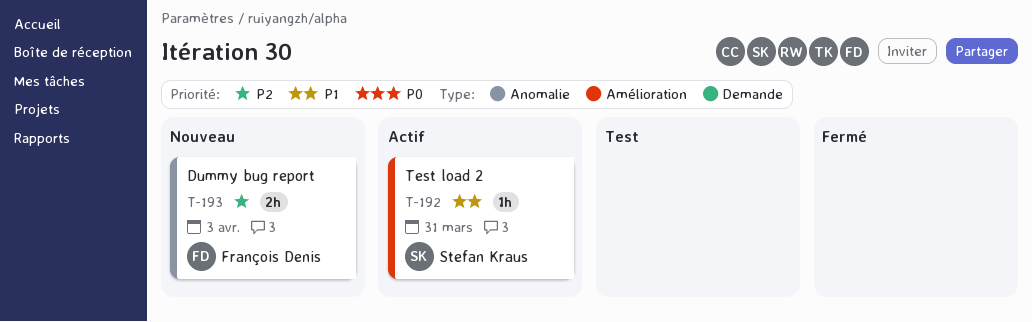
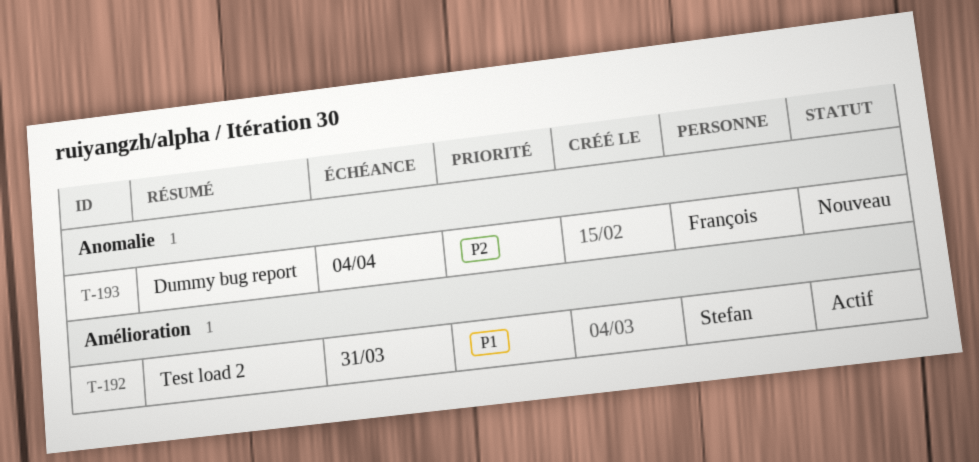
T-193, due: Apr 3 -> Apr 4

